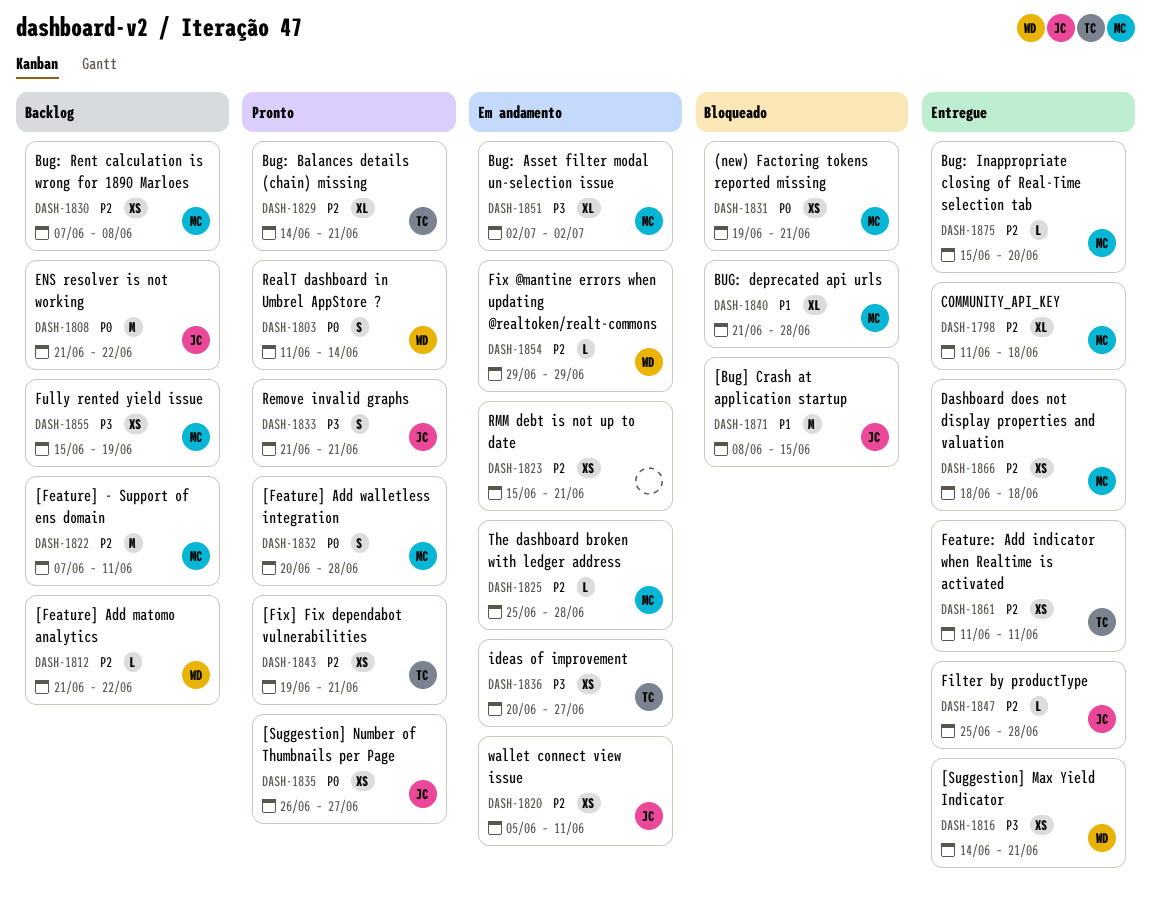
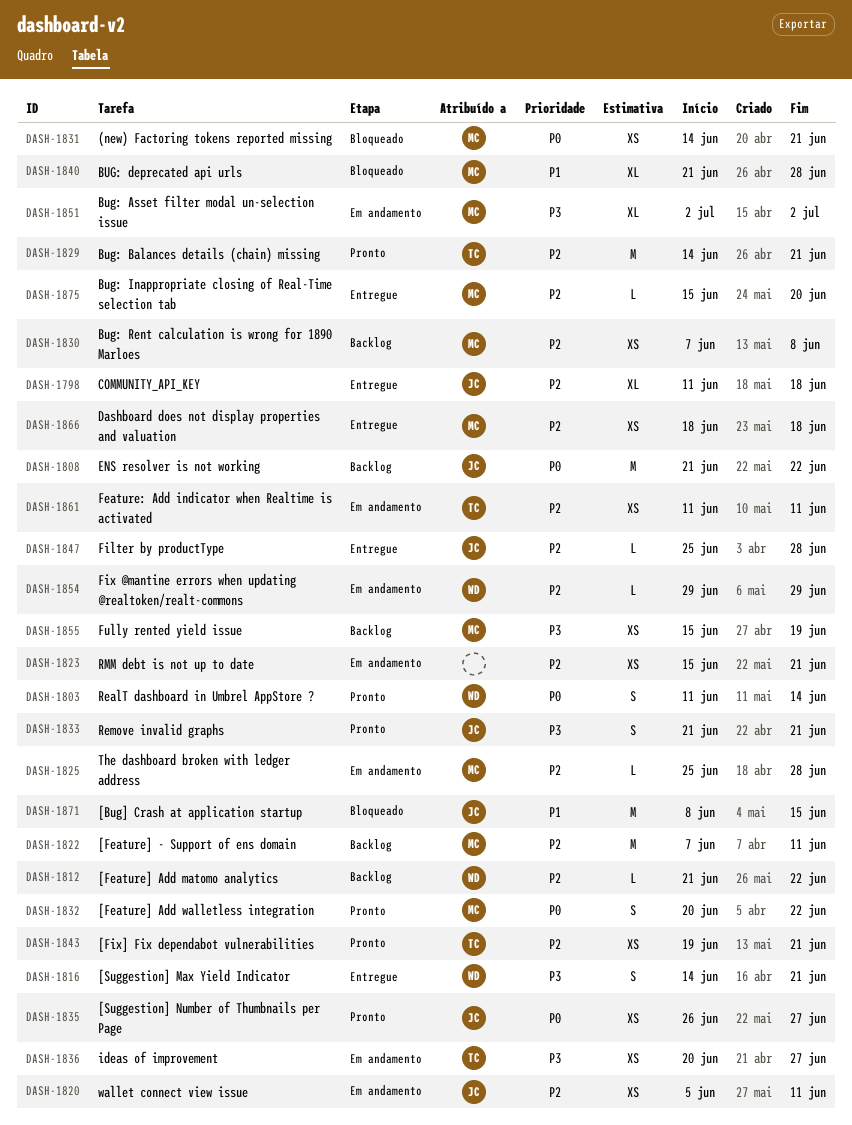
DASH-1798, owner: MC -> JC
DASH-1816, estimate: XS -> S
DASH-1829, estimate: XL -> M
DASH-1831, start: Jun 19 -> Jun 14
DASH-1832, due: Jun 28 -> Jun 22
DASH-1861, status: Entregue -> Em andamento

